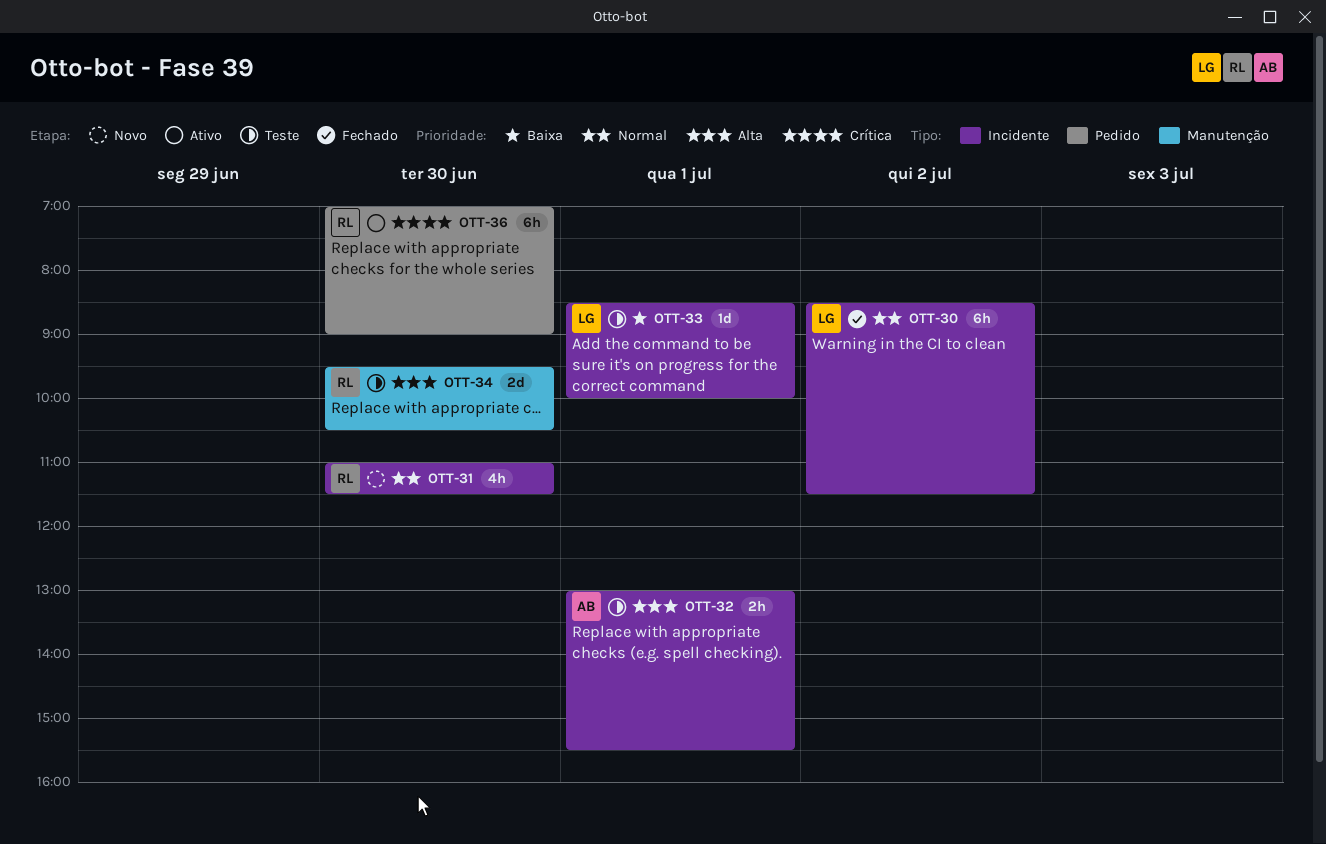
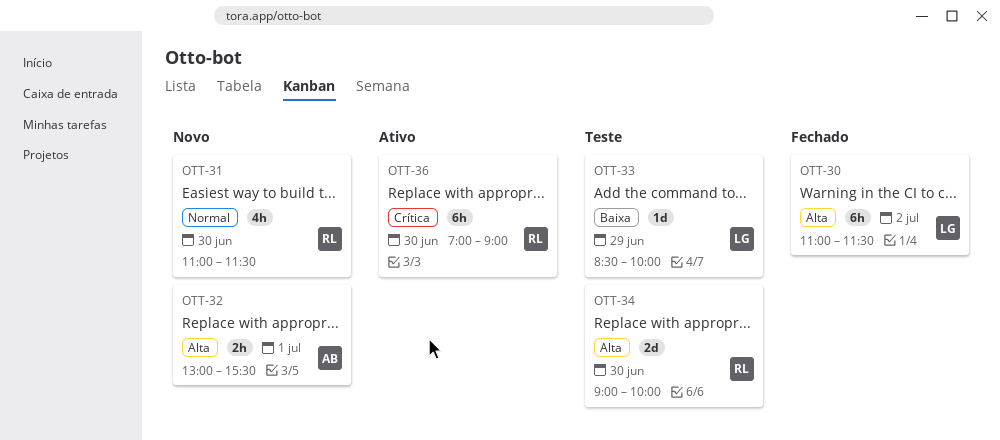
OTT-30, priority: Normal -> Alta
OTT-30, begins: 08:30 -> 11:00
OTT-32, status: Teste -> Novo
OTT-33, day: Jul 1 -> Jun 29
OTT-34, begins: 09:30 -> 09:00
OTT-34, ends: 10:30 -> 10:00

